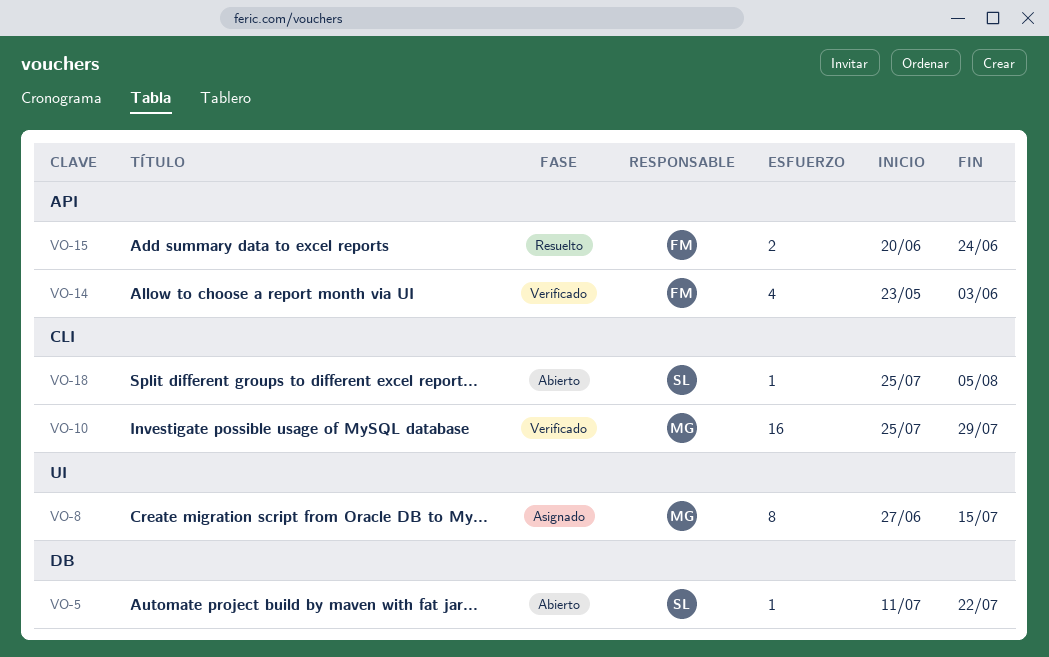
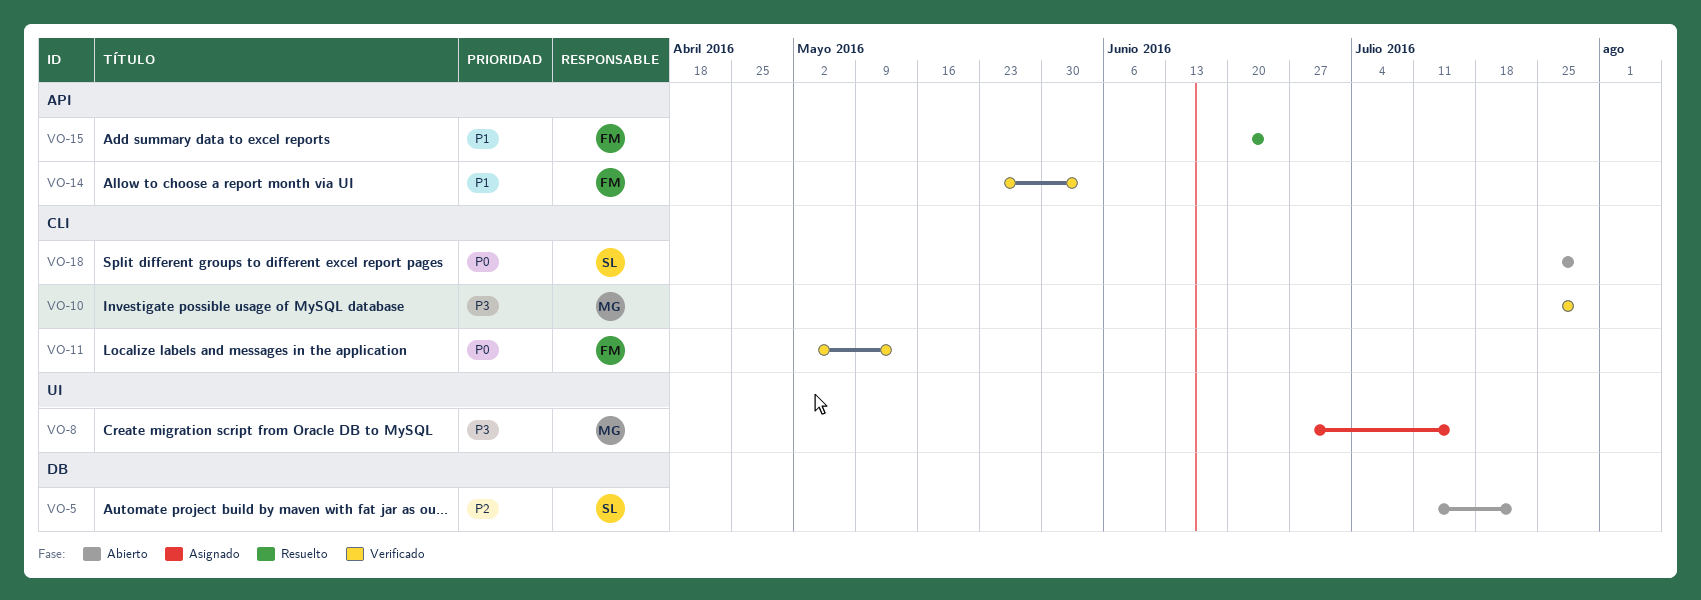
VO-11: none -> present
VO-18, due: Aug 5 -> Jul 29

